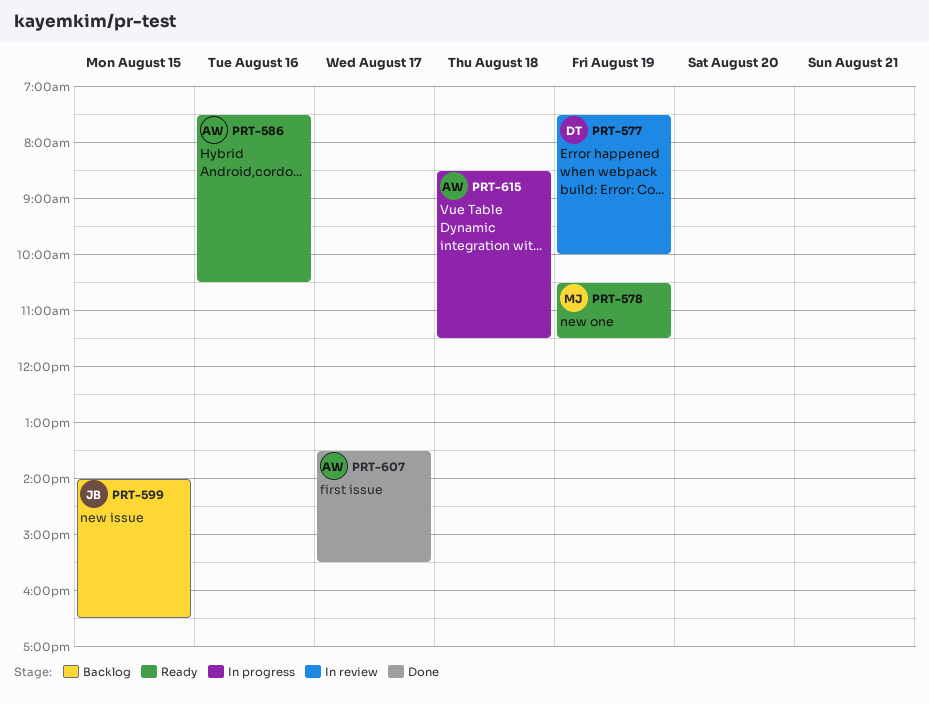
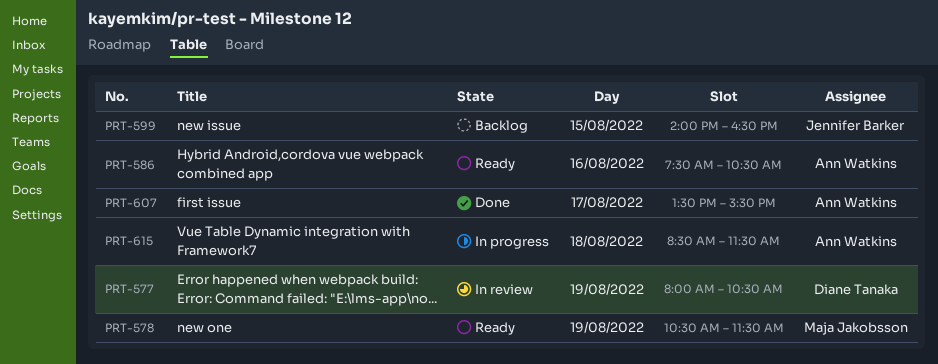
PRT-577, begins: 07:30 -> 08:00
PRT-577, ends: 10:00 -> 10:30

